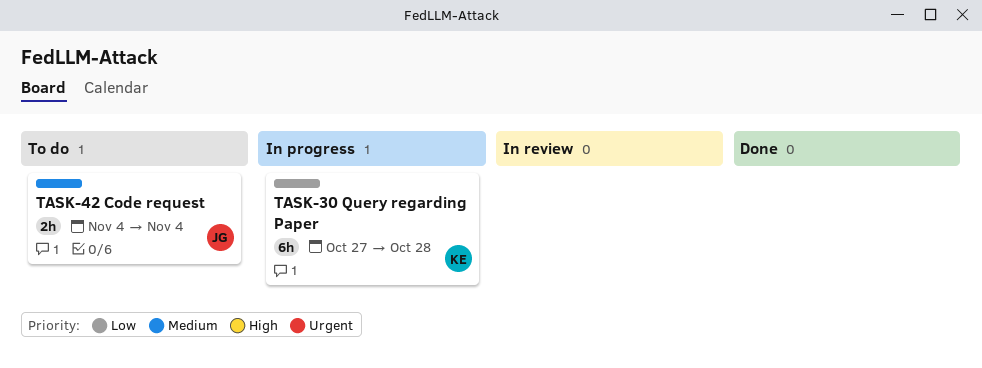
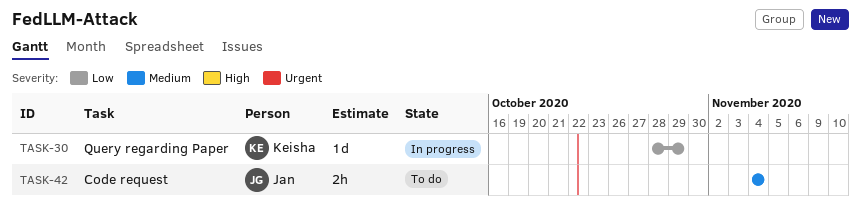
TASK-30, estimate: 6h -> 1d
TASK-30, start: Oct 27 -> Oct 28
TASK-30, due: Oct 28 -> Oct 29

